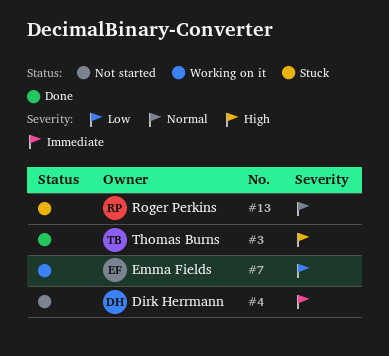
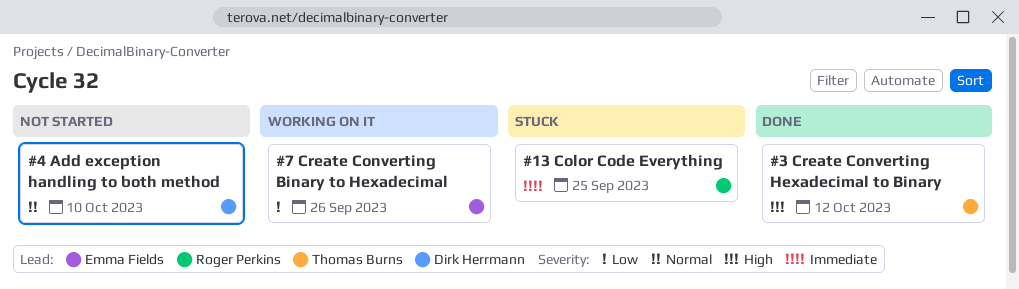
#4, priority: Immediate -> Normal
#13, priority: Normal -> Immediate

